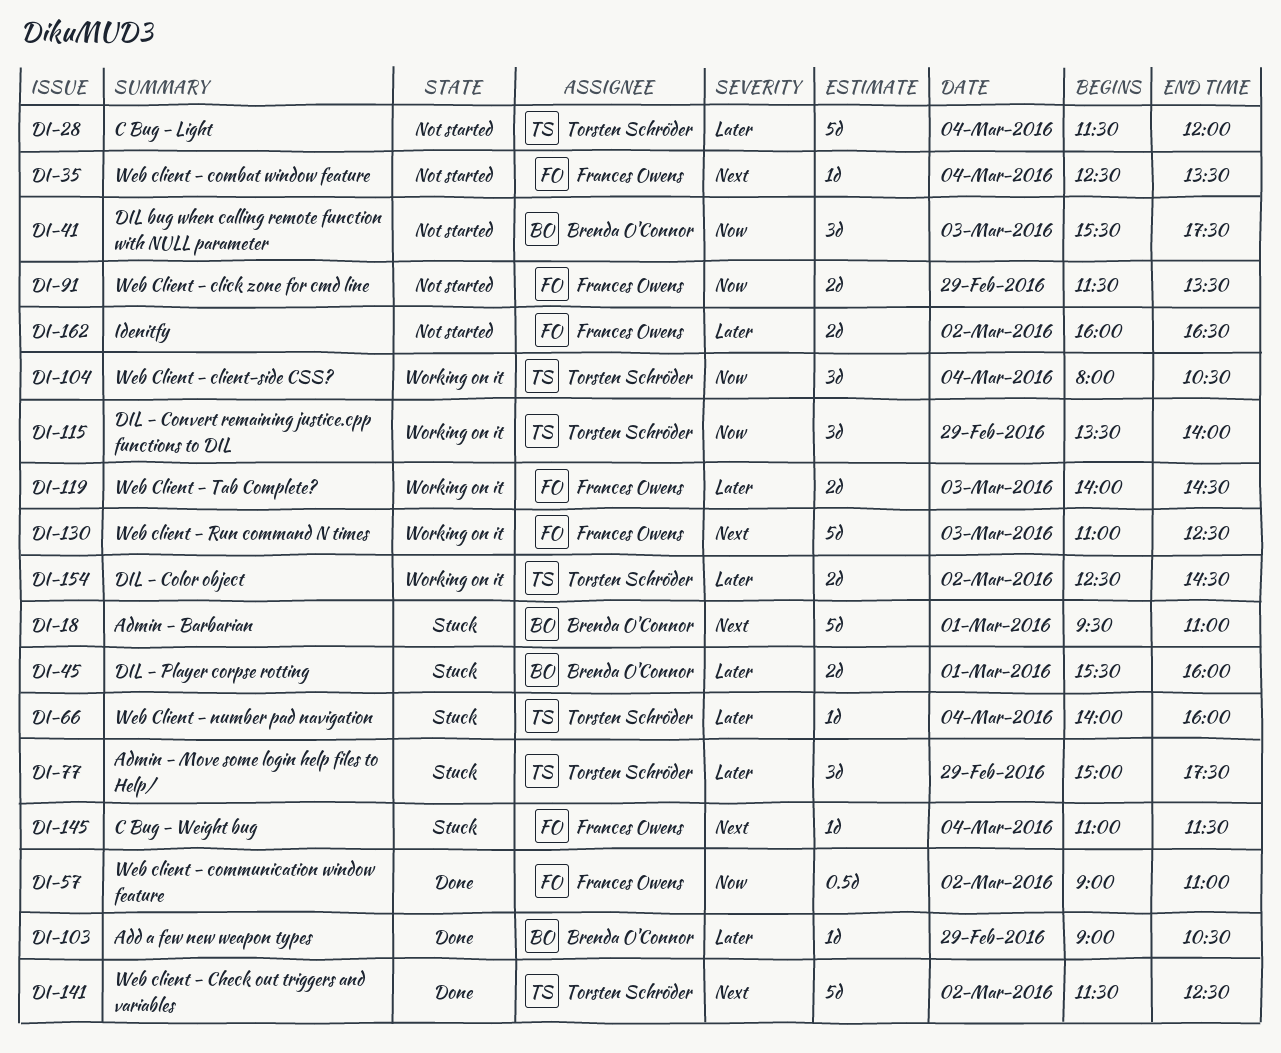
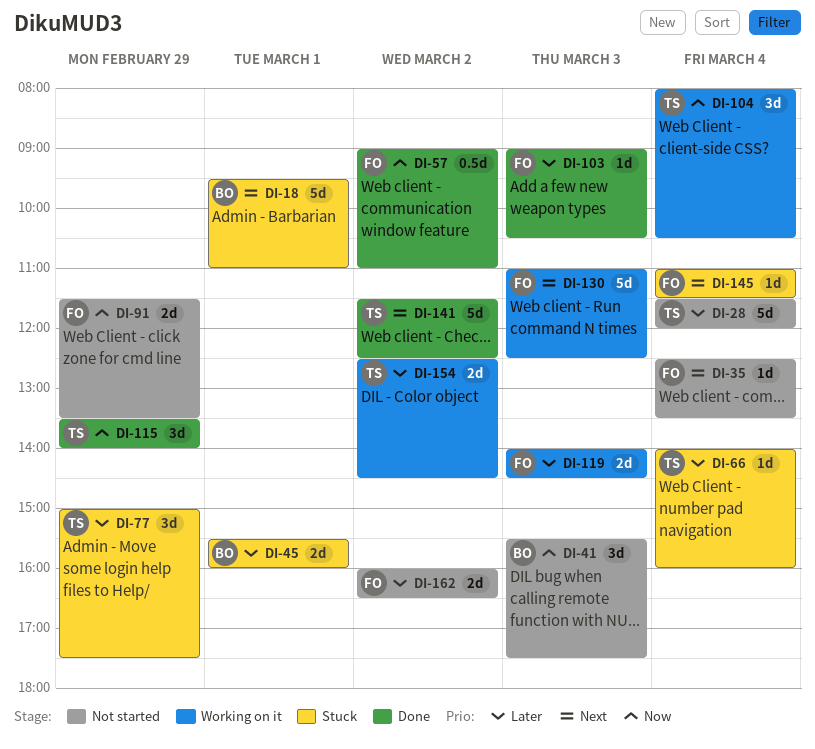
DI-103, owner: Brenda O'Connor -> Frances Owens
DI-103, day: Feb 29 -> Mar 3
DI-115, status: Working on it -> Done

